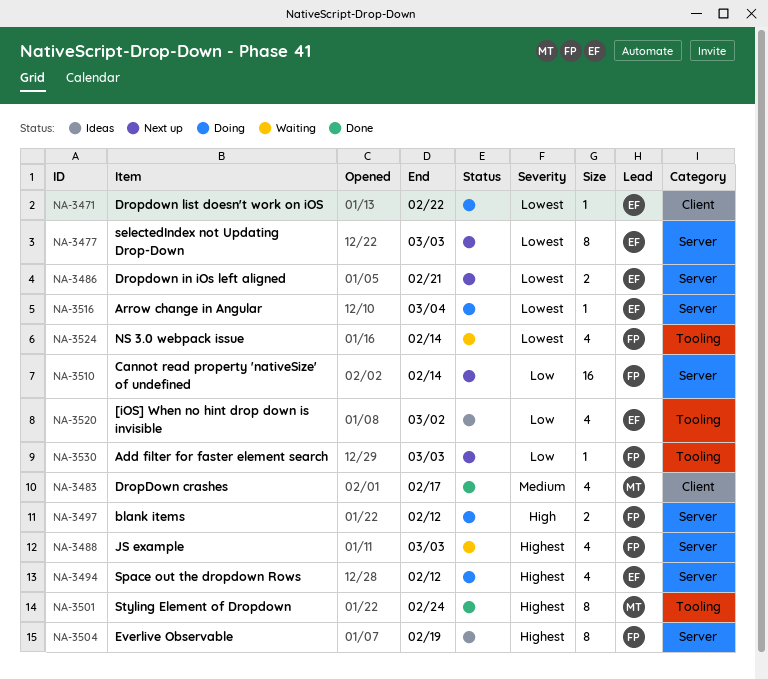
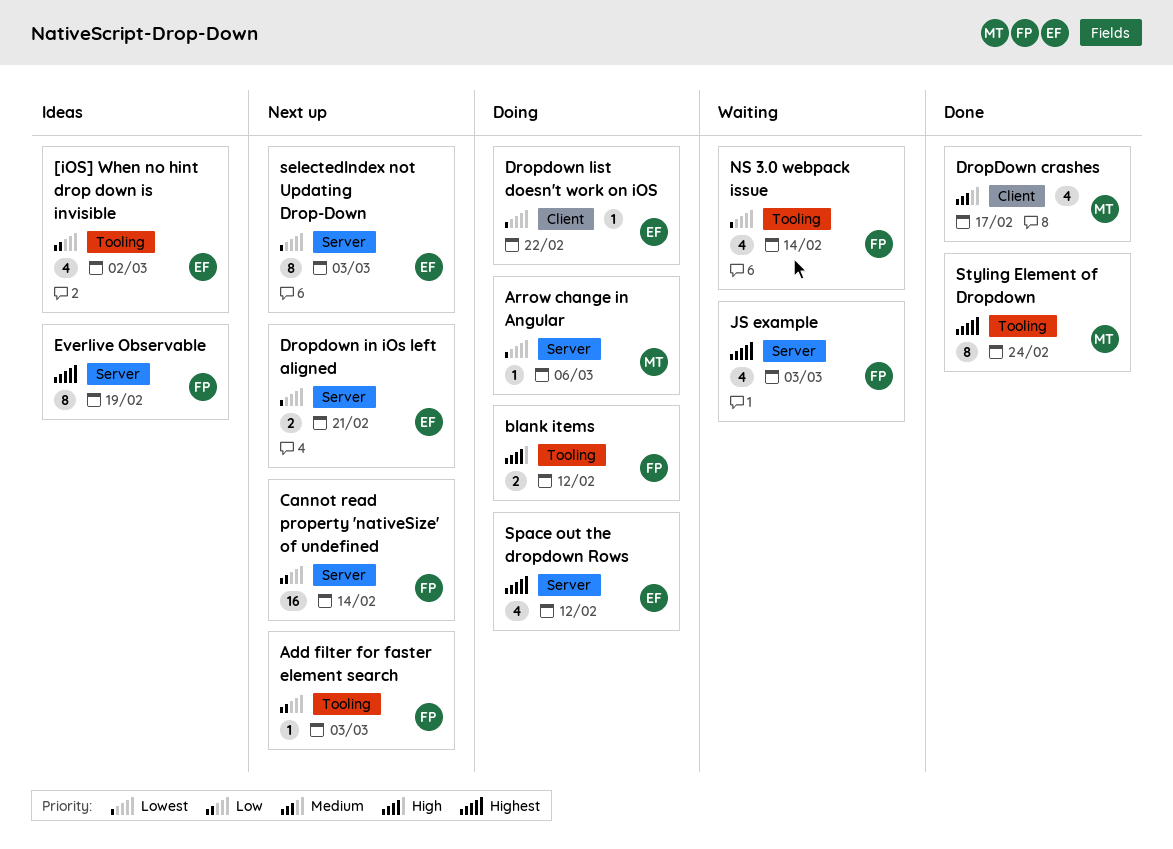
Arrow change in Angular, owner: EF -> MT
Arrow change in Angular, due: Mar 4 -> Mar 6
blank items, label: Server -> Tooling

